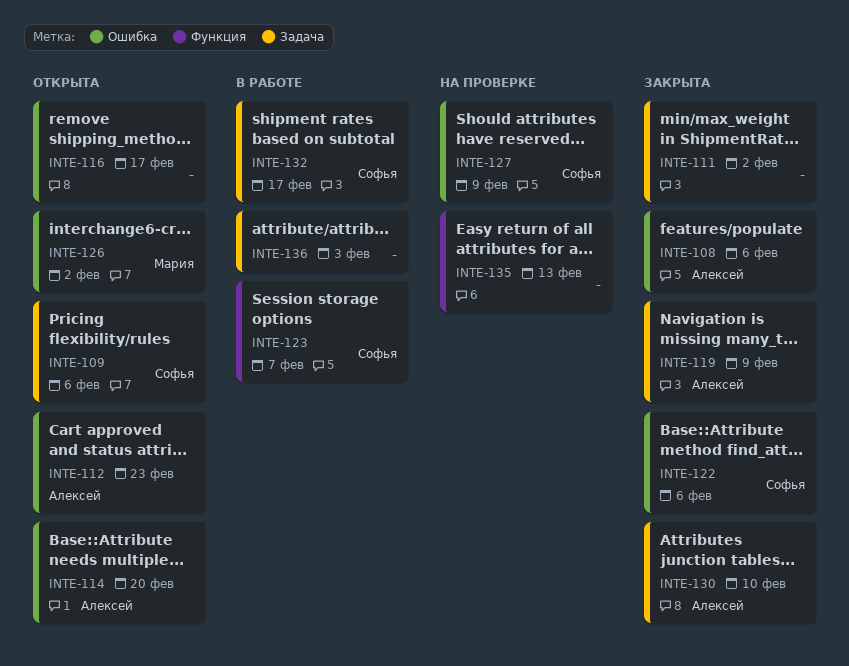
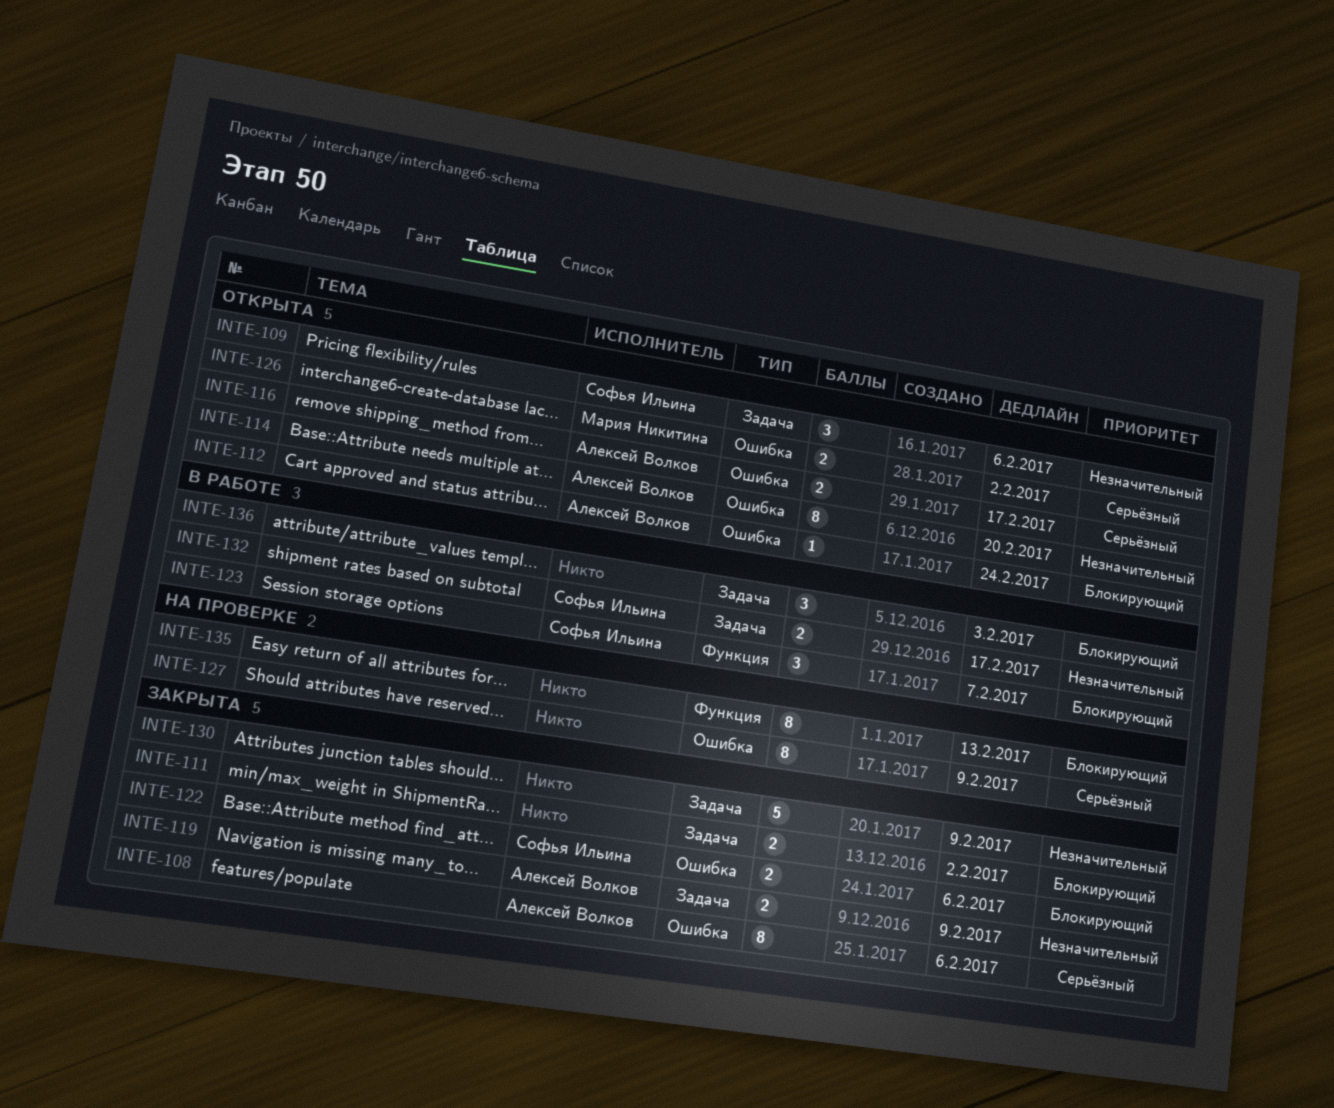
INTE-112, due: Feb 23 -> Feb 24
INTE-116, owner: none -> Алексей Волков
INTE-127, owner: Софья Ильина -> none
INTE-130, owner: Алексей Волков -> none
INTE-130, due: Feb 10 -> Feb 9

